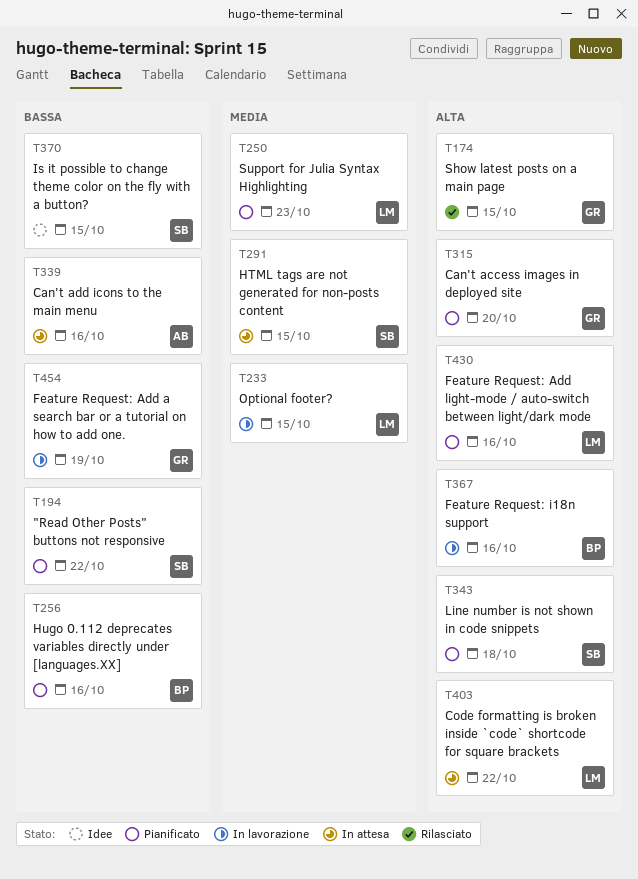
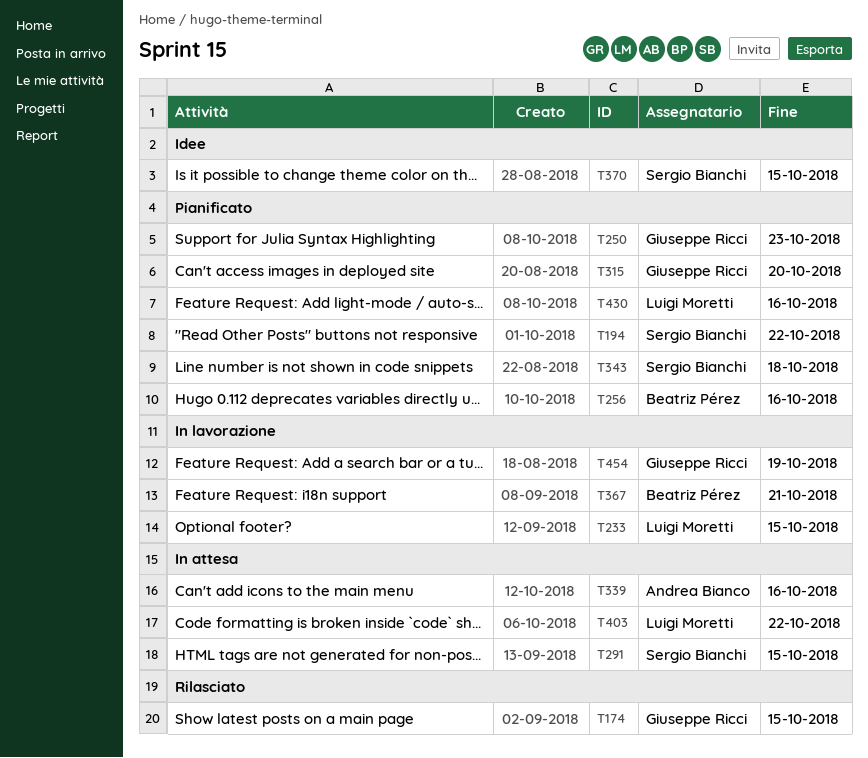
T250, owner: Luigi Moretti -> Giuseppe Ricci
T367, due: Oct 16 -> Oct 21

